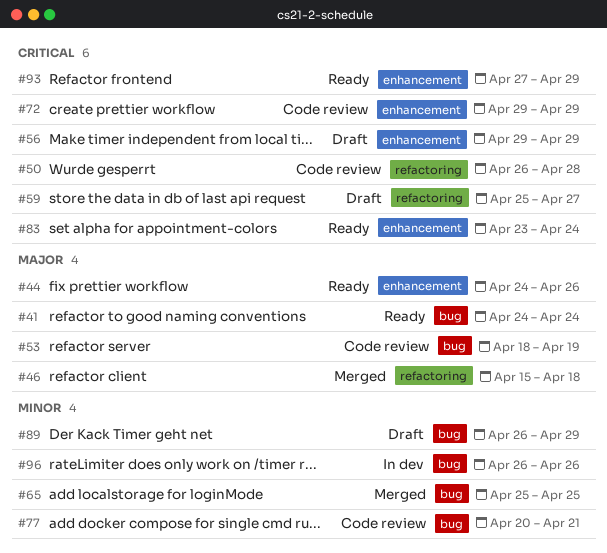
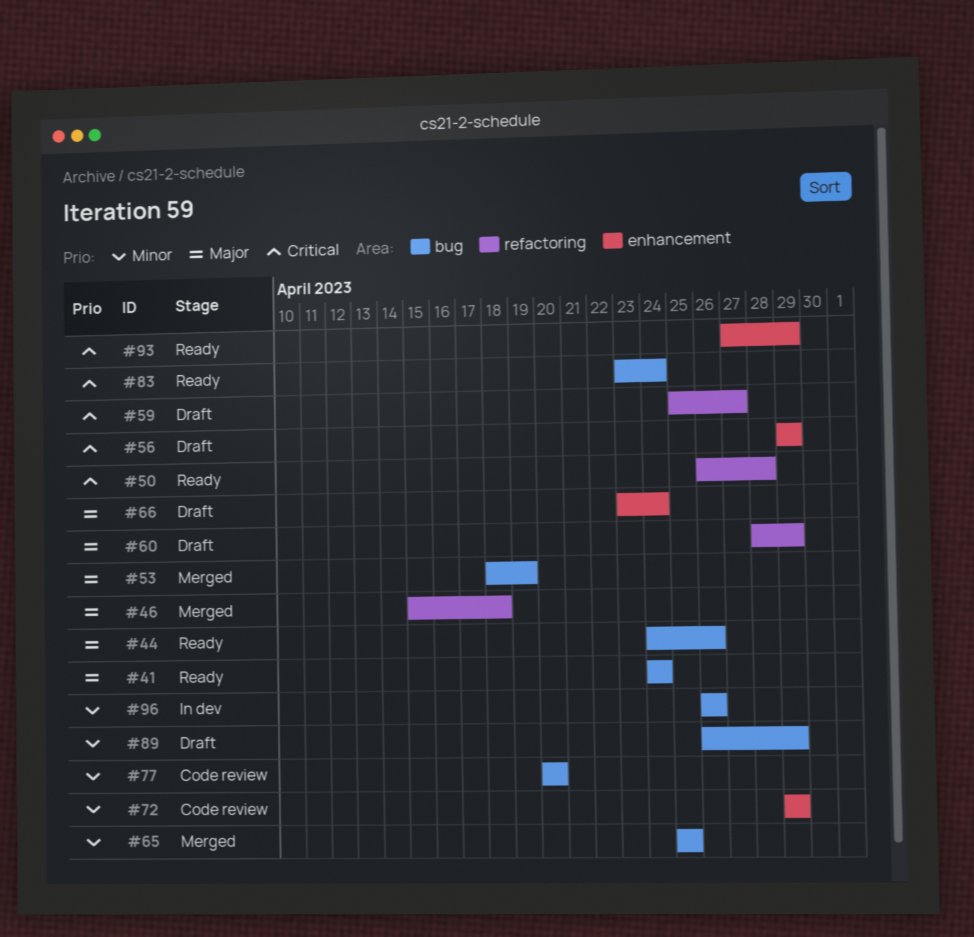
#44, label: enhancement -> bug
#50, status: Code review -> Ready
#53, status: Code review -> Merged
#60: none -> present
#66: none -> present
#72, priority: Critical -> Minor
#77, due: Apr 21 -> Apr 20
#83, label: enhancement -> bug

